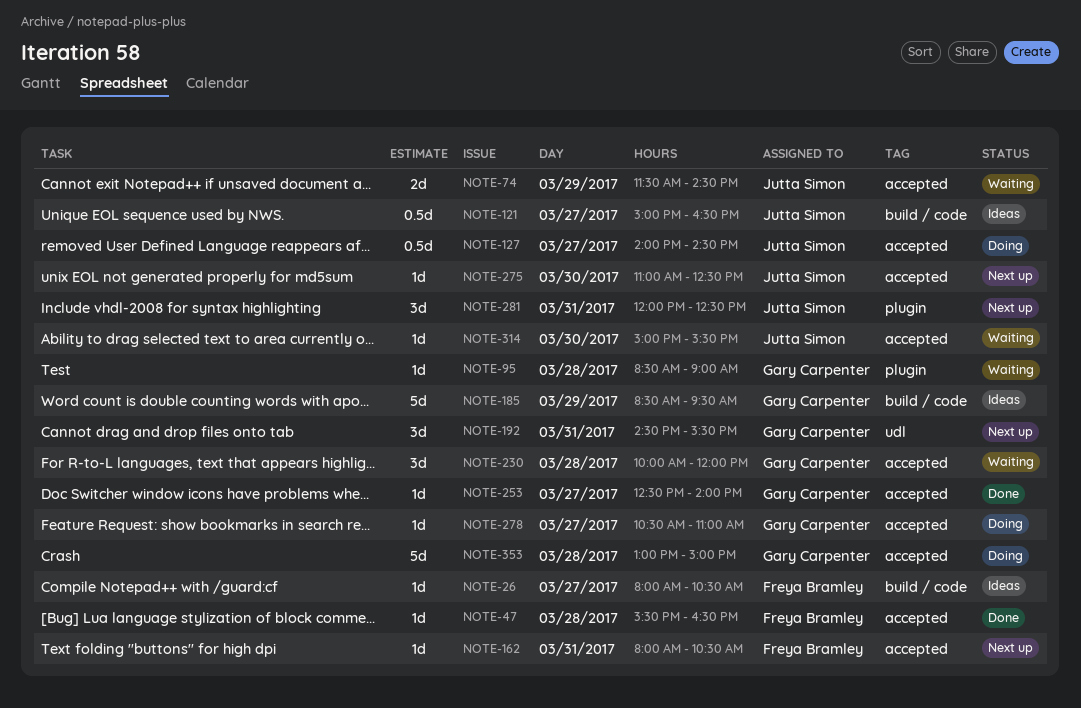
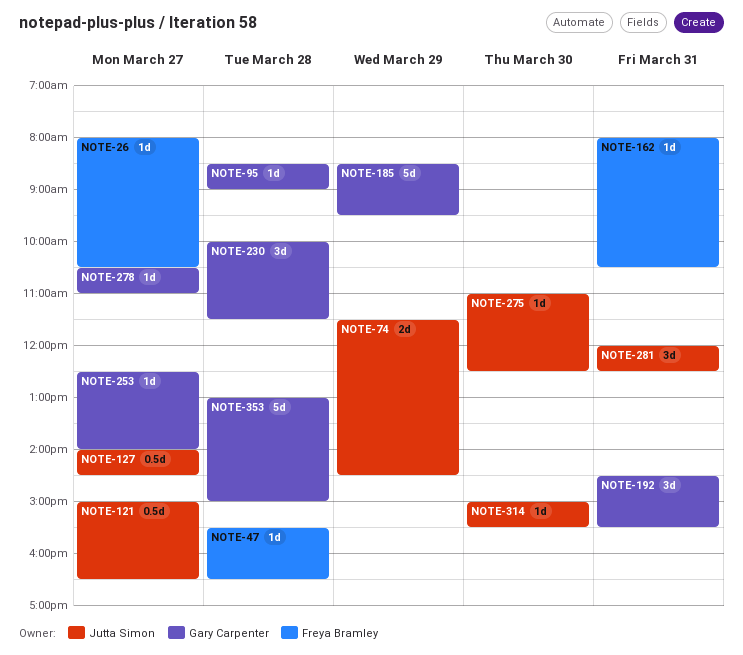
NOTE-230, ends: 12:00 -> 11:30

